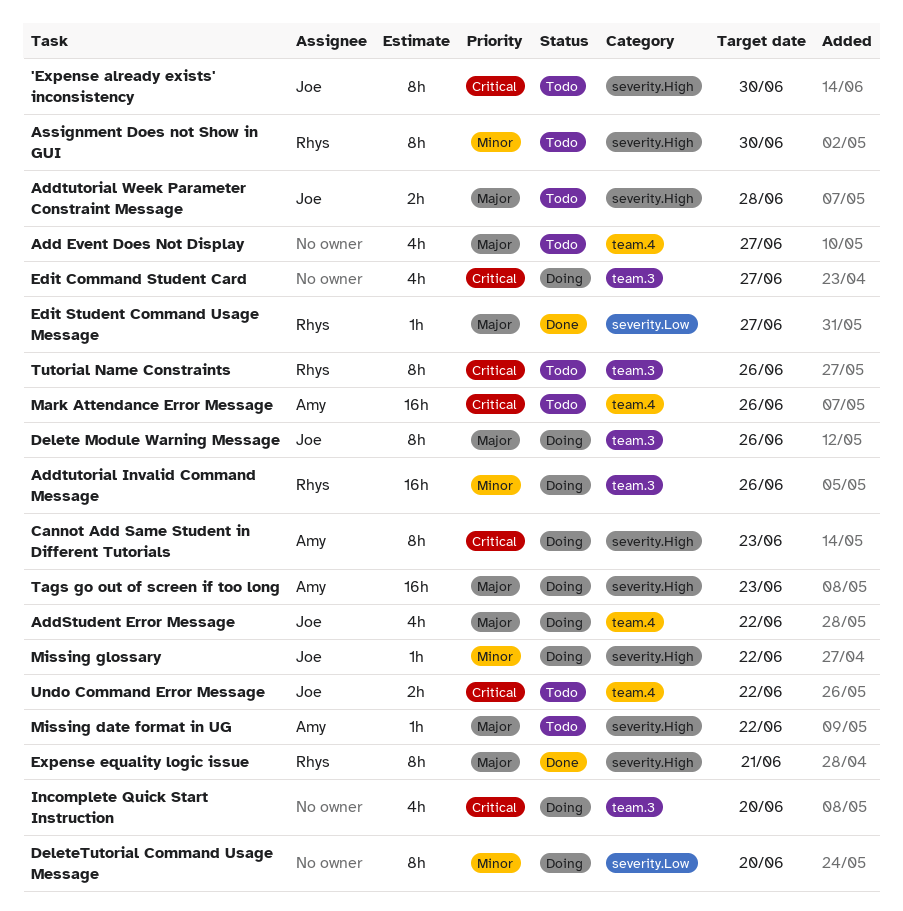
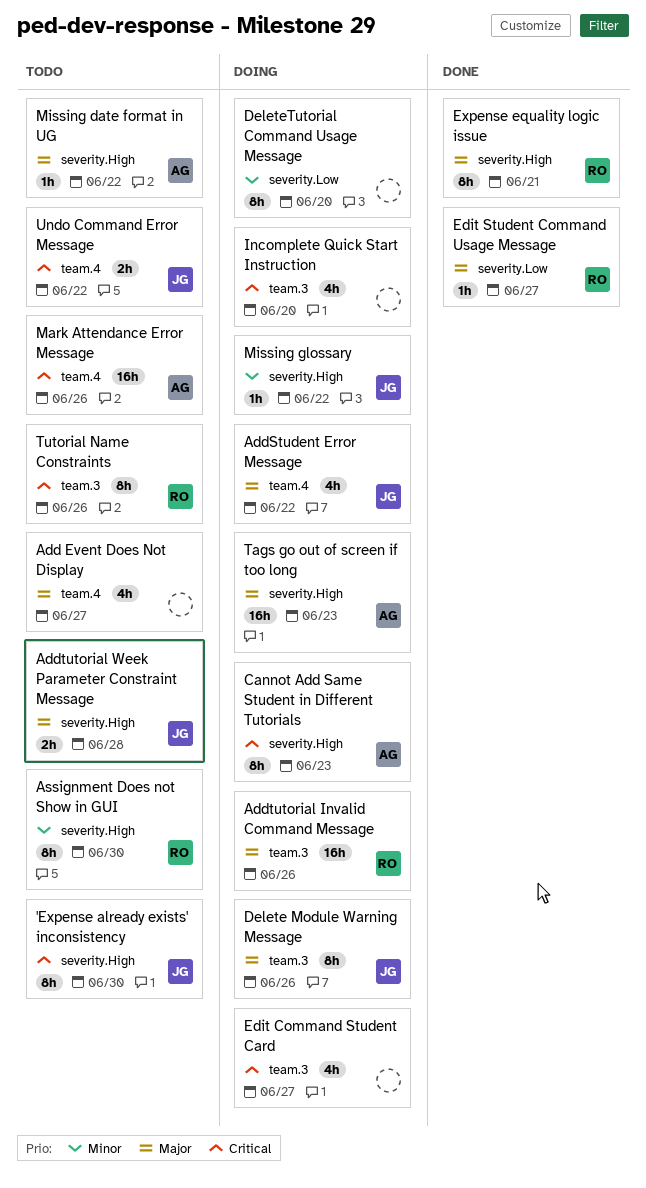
Addtutorial Invalid Command Message, priority: Minor -> Major

